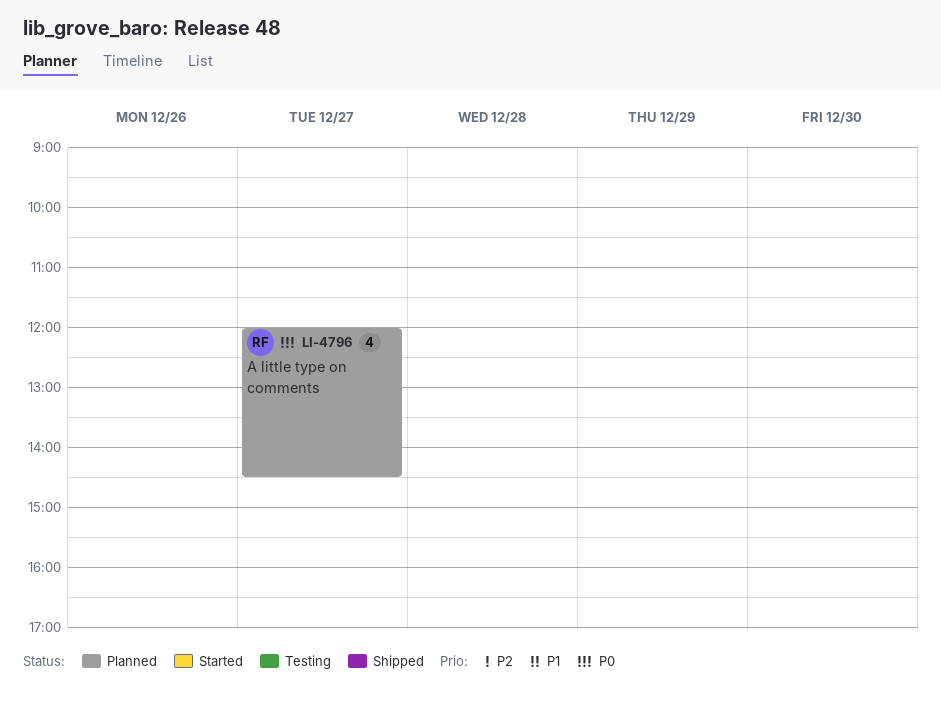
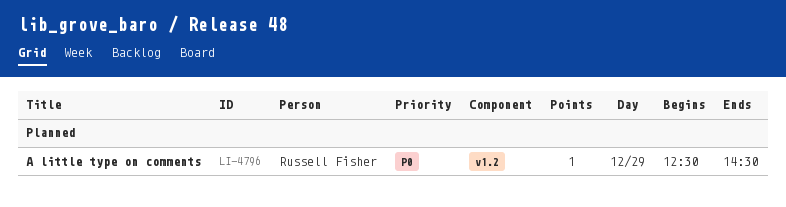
LI-4796, estimate: 4 -> 1
LI-4796, day: Dec 27 -> Dec 29
LI-4796, begins: 12:00 -> 12:30

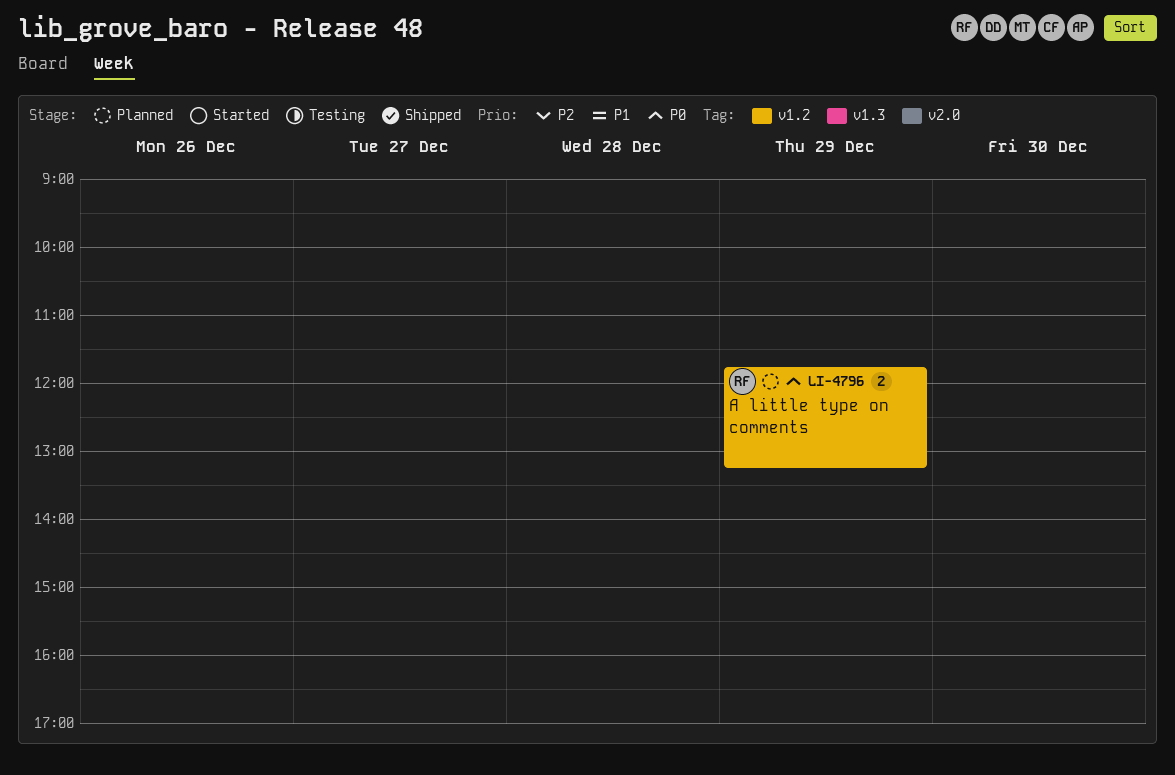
LI-4796, estimate: 1 -> 2
LI-4796, begins: 12:30 -> 11:45
LI-4796, ends: 14:30 -> 13:15

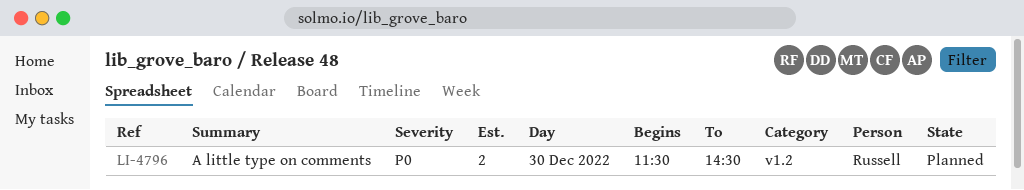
LI-4796, day: Dec 29 -> Dec 30
LI-4796, begins: 11:45 -> 11:30
LI-4796, ends: 13:15 -> 14:30

